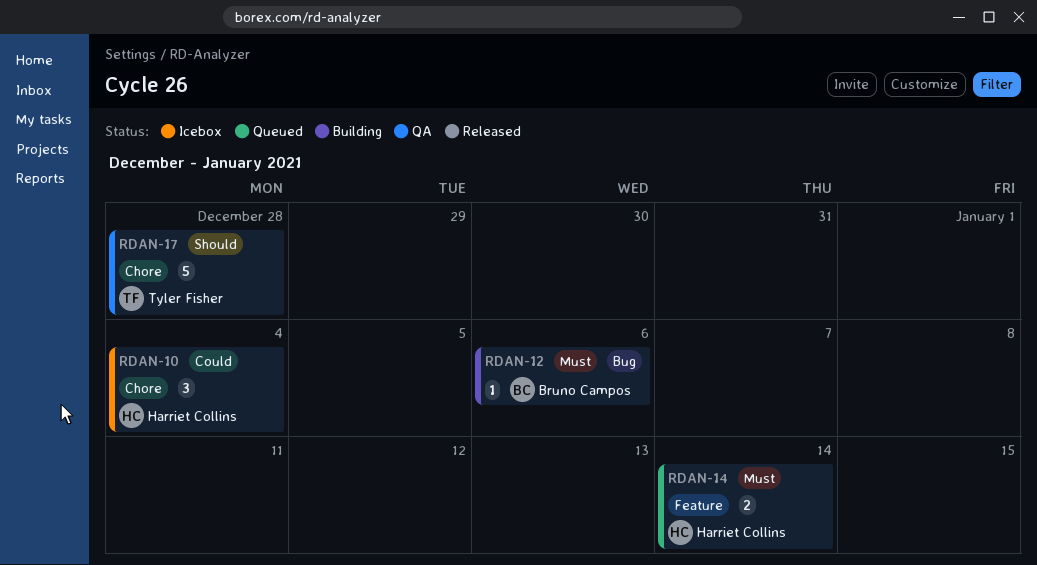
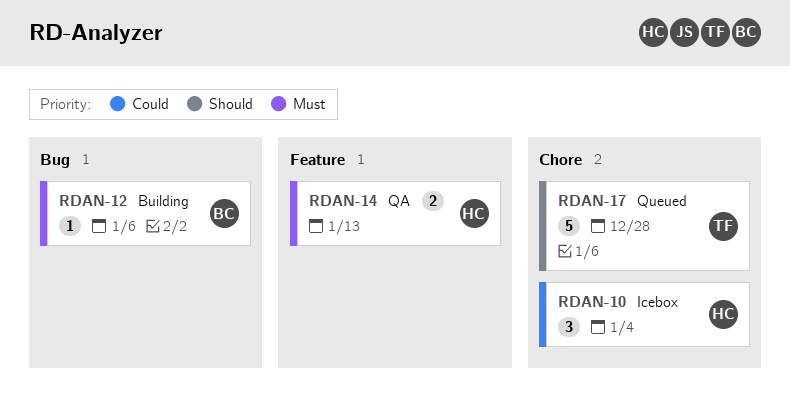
RDAN-14, status: Queued -> QA
RDAN-14, due: Jan 14 -> Jan 13
RDAN-17, status: QA -> Queued

